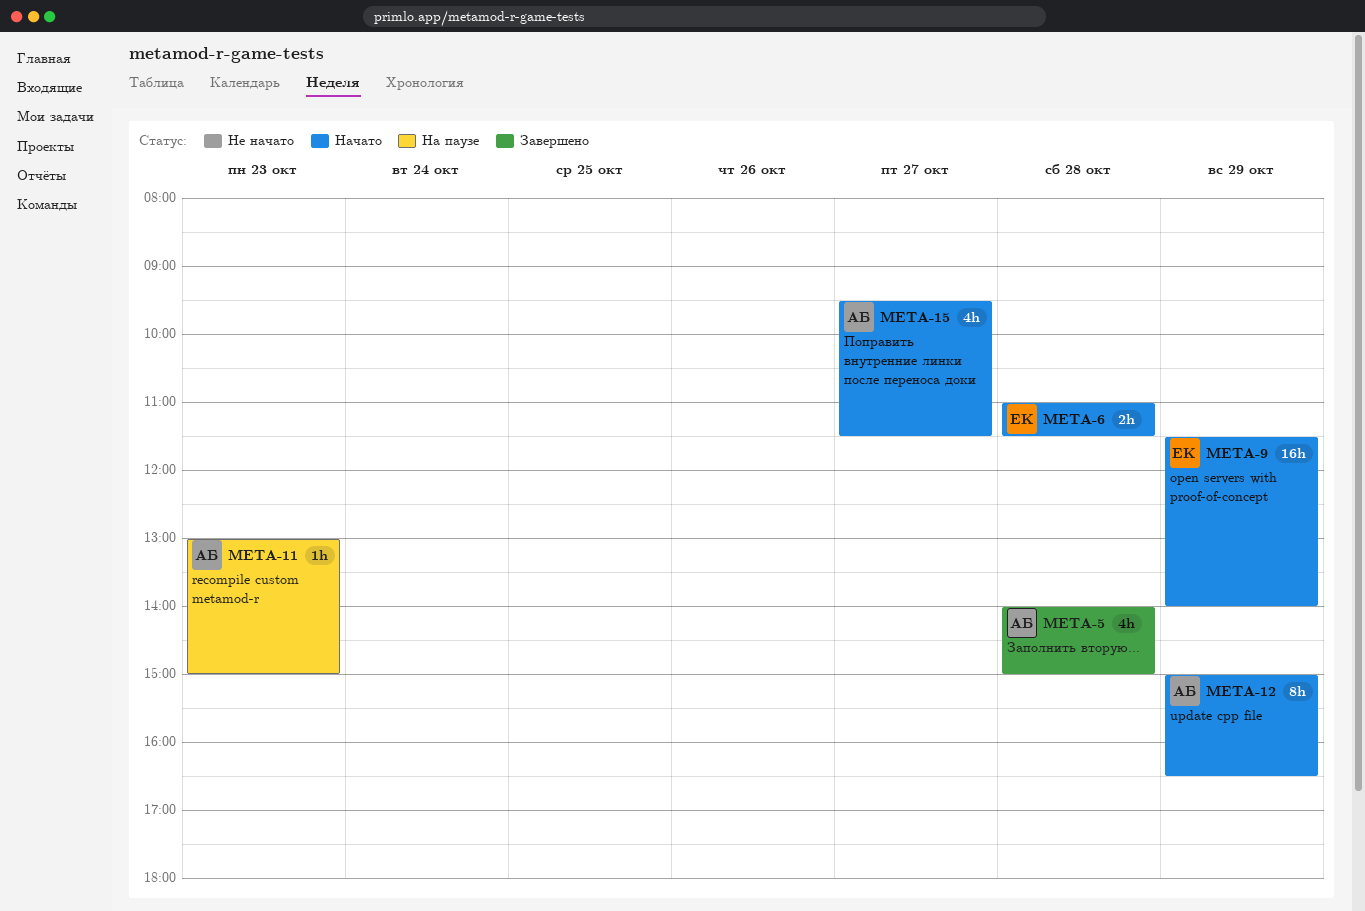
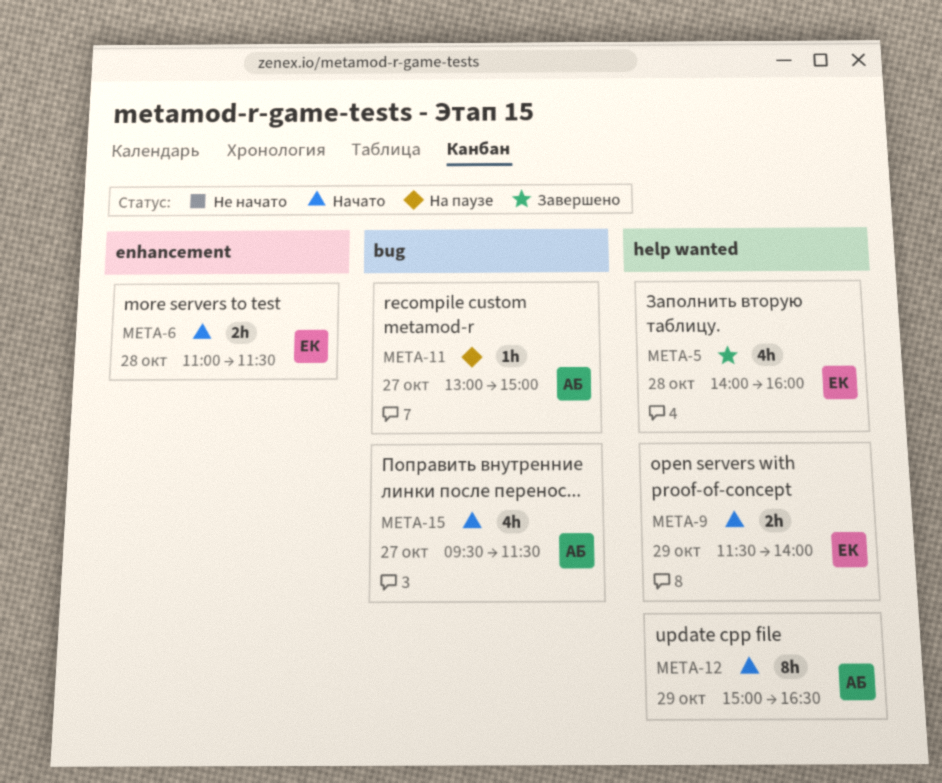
META-5, owner: АБ -> ЕК
META-5, ends: 15:00 -> 16:00
META-9, estimate: 16h -> 2h
META-11, day: Oct 23 -> Oct 27

